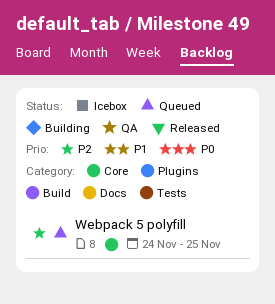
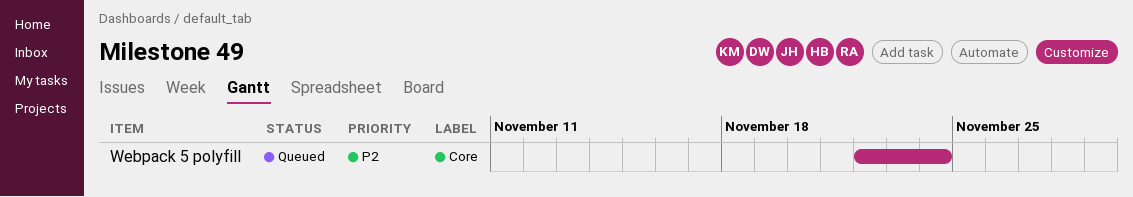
Webpack 5 polyfill, start: Nov 24 -> Nov 22
Webpack 5 polyfill, due: Nov 25 -> Nov 24

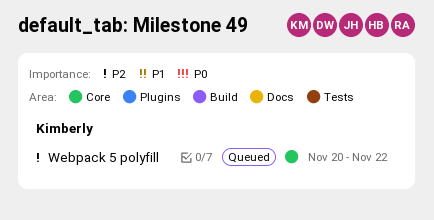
Webpack 5 polyfill, start: Nov 22 -> Nov 20
Webpack 5 polyfill, due: Nov 24 -> Nov 22

